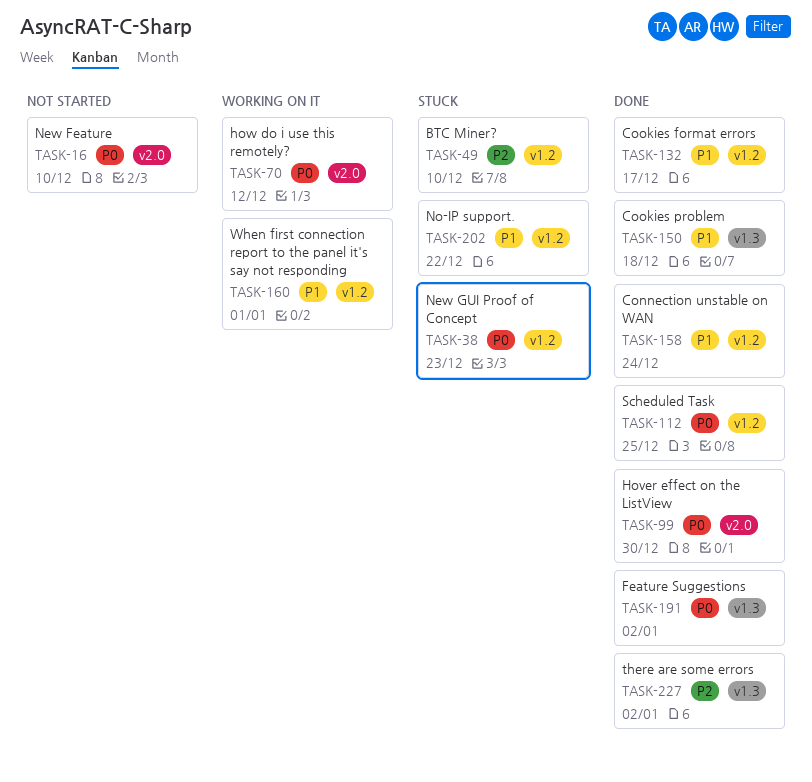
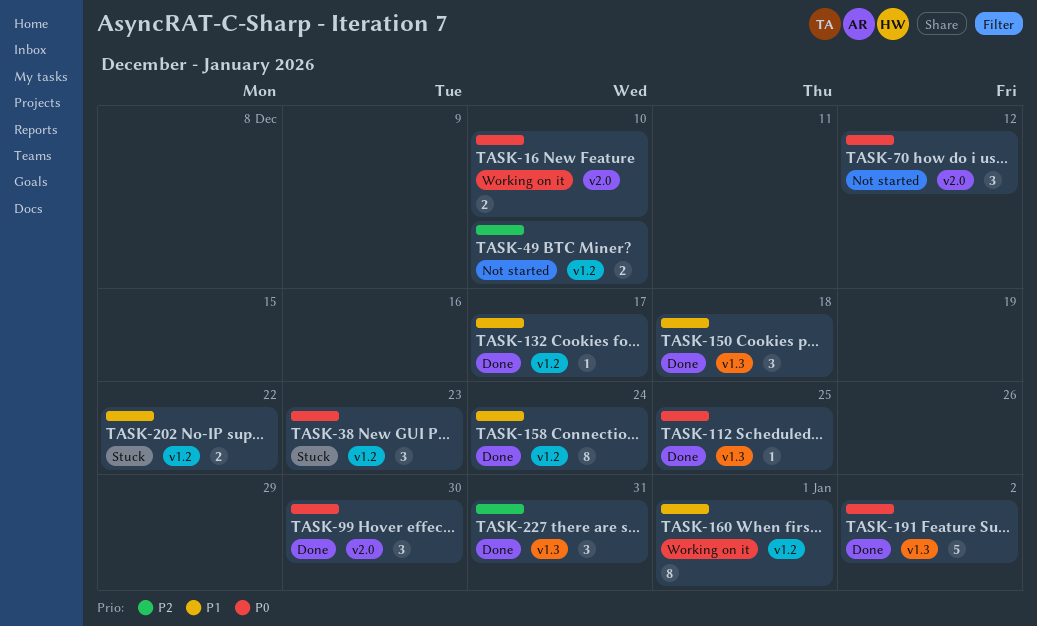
TASK-16, status: Not started -> Working on it
TASK-49, status: Stuck -> Not started
TASK-70, status: Working on it -> Not started
TASK-112, label: v1.2 -> v1.3
TASK-227, due: Jan 2 -> Dec 31

